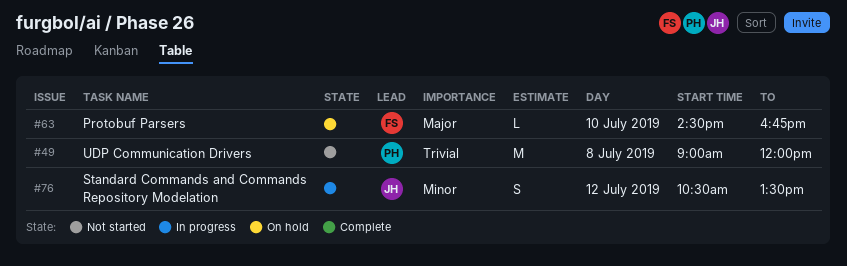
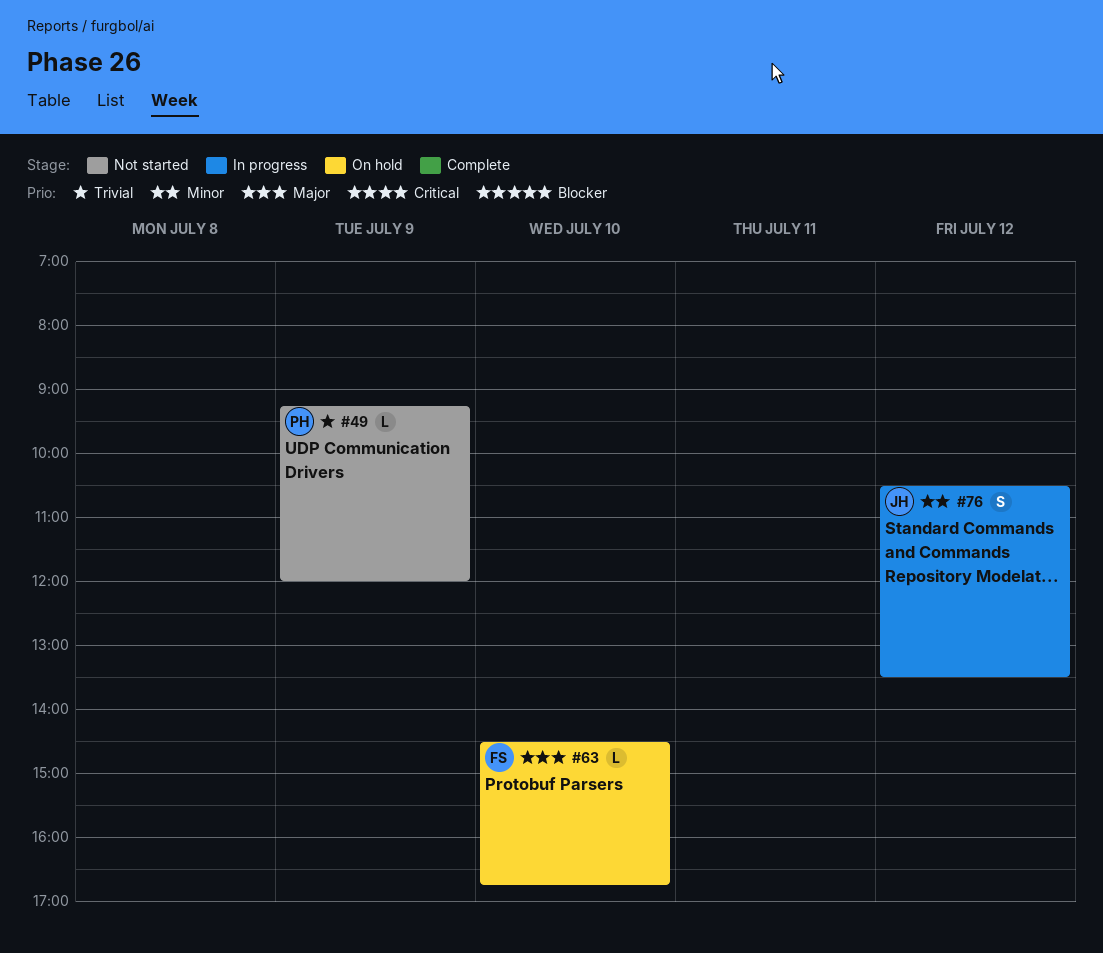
#49, estimate: M -> L
#49, day: Jul 8 -> Jul 9
#49, begins: 09:00 -> 09:15

